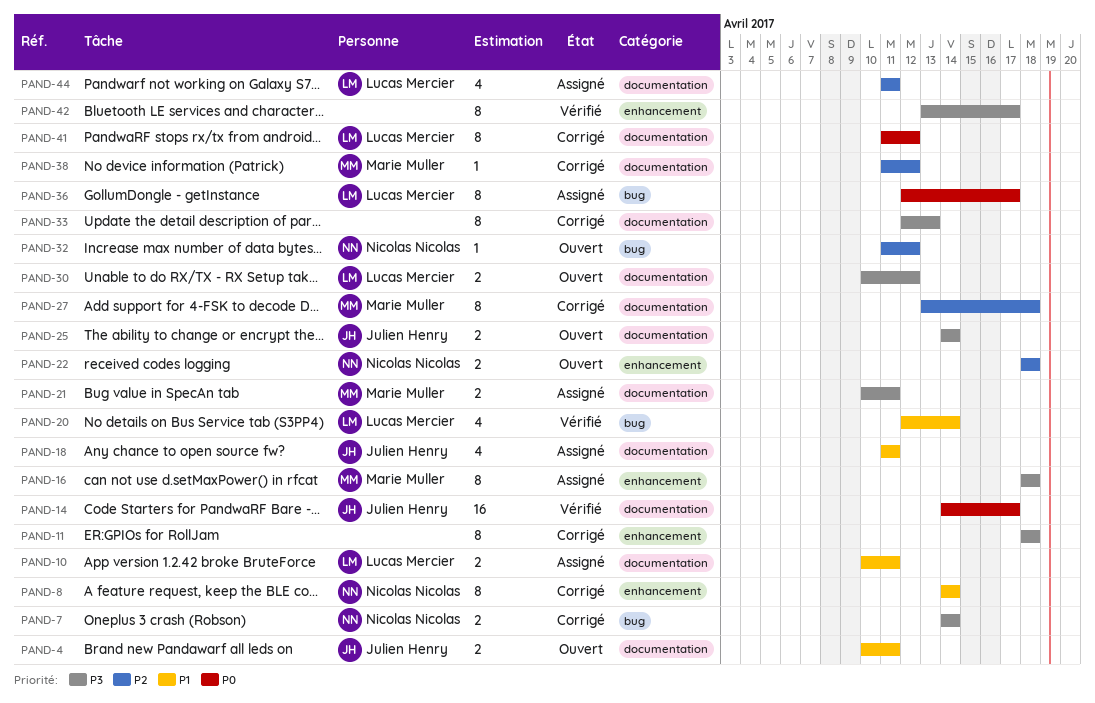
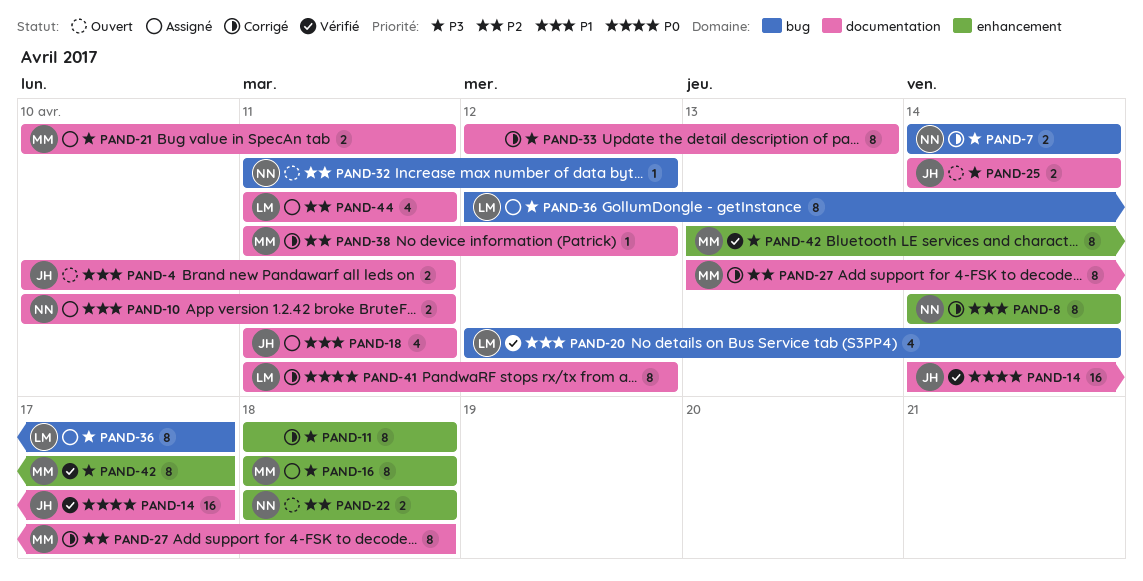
PAND-10, owner: Lucas Mercier -> Nicolas Nicolas
PAND-30: present -> none
PAND-36, priority: P0 -> P3
PAND-42, owner: none -> Marie Muller

